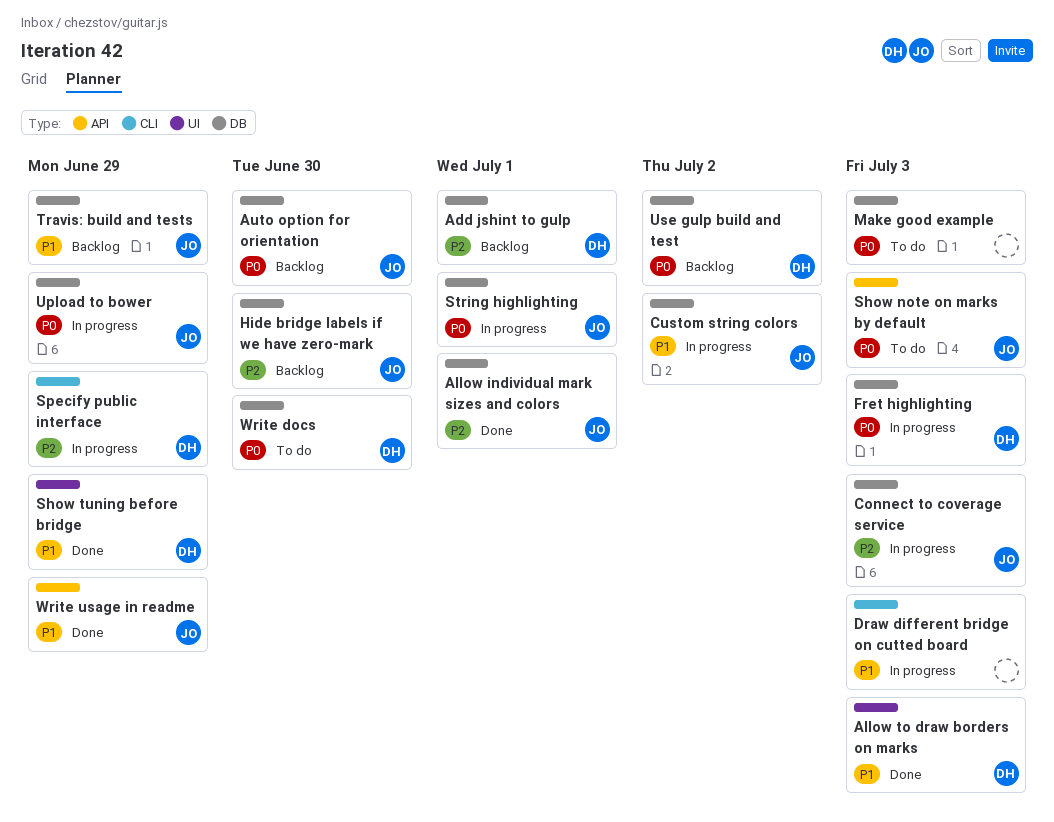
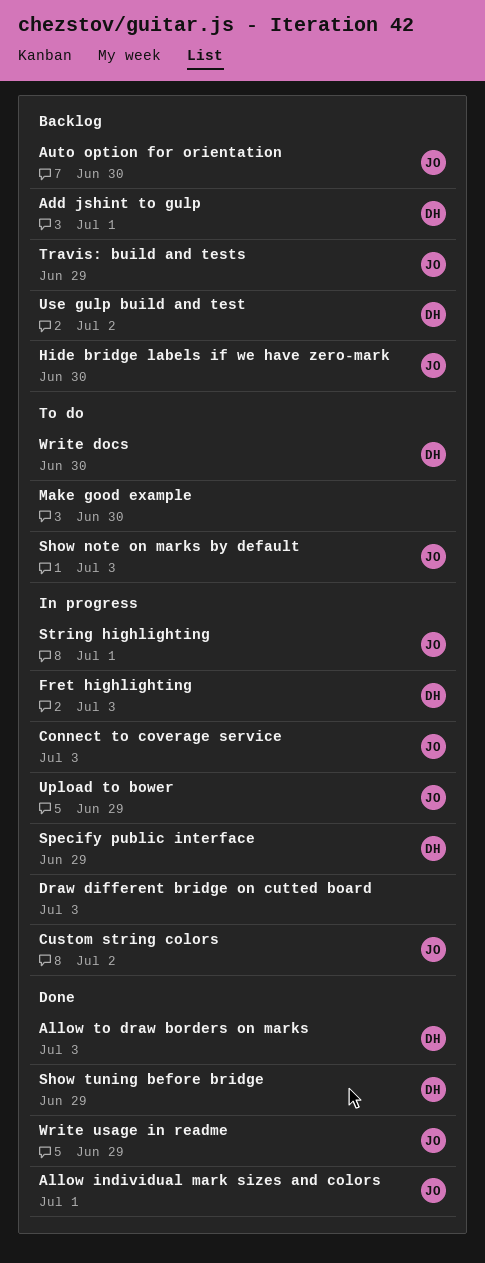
Make good example, due: Jul 3 -> Jun 30

